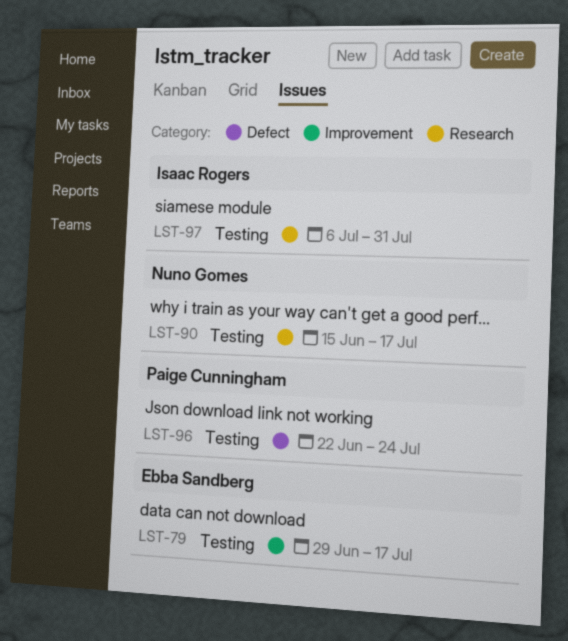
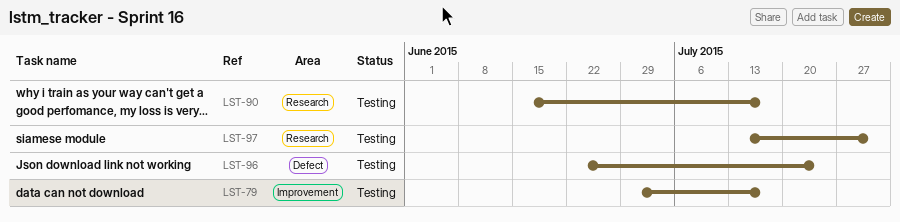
LST-97, start: Jul 6 -> Jul 13

